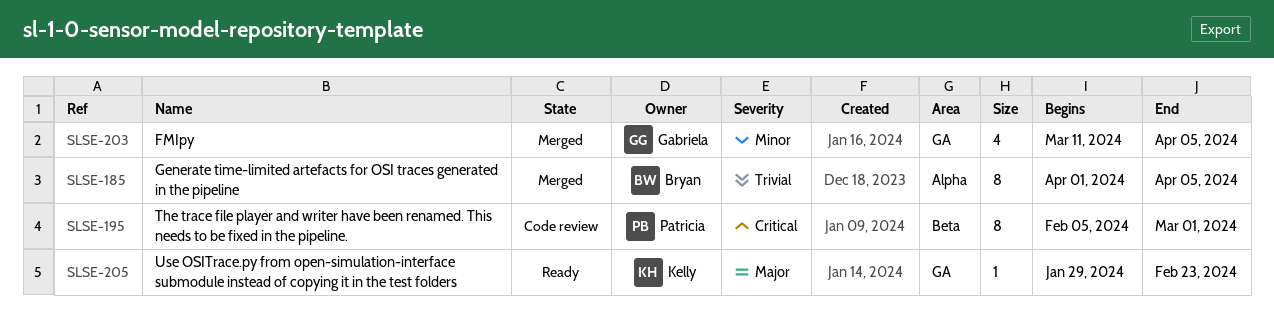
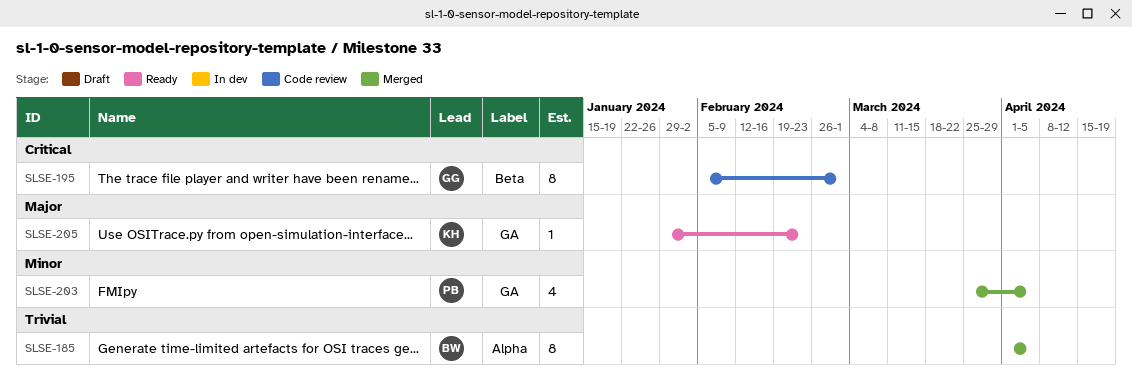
SLSE-195, owner: Patricia -> Gabriela
SLSE-203, owner: Gabriela -> Patricia
SLSE-203, start: Mar 11 -> Mar 25

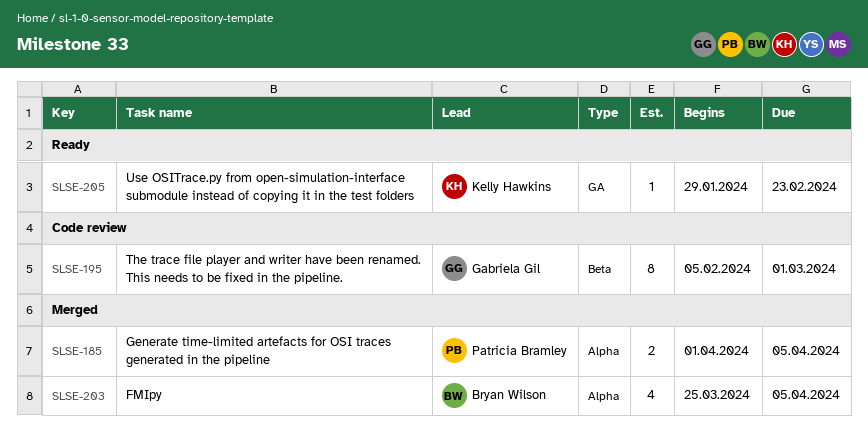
SLSE-185, owner: Bryan Wilson -> Patricia Bramley
SLSE-185, estimate: 8 -> 2
SLSE-203, owner: Patricia Bramley -> Bryan Wilson
SLSE-203, label: GA -> Alpha

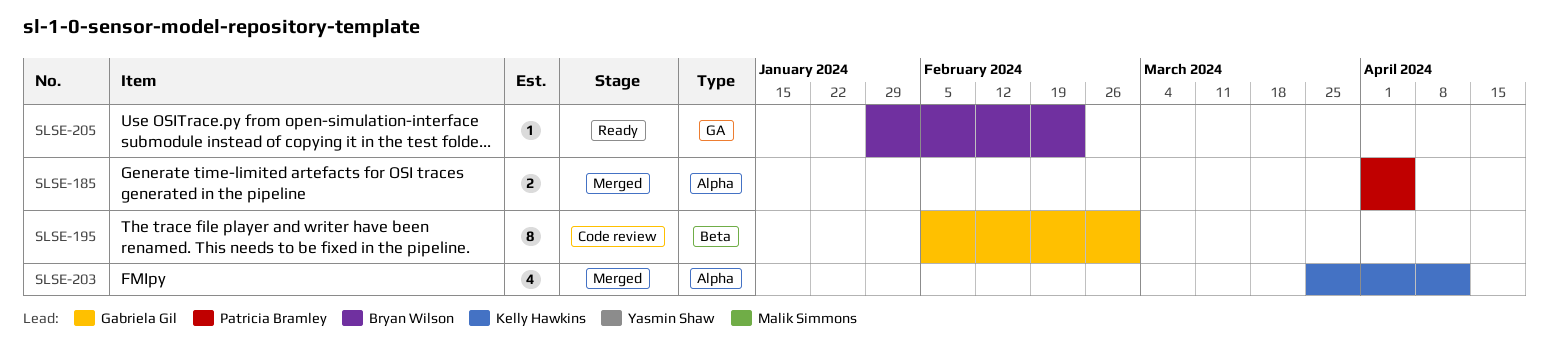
SLSE-203, owner: Bryan Wilson -> Kelly Hawkins
SLSE-203, due: Apr 5 -> Apr 12
SLSE-205, owner: Kelly Hawkins -> Bryan Wilson

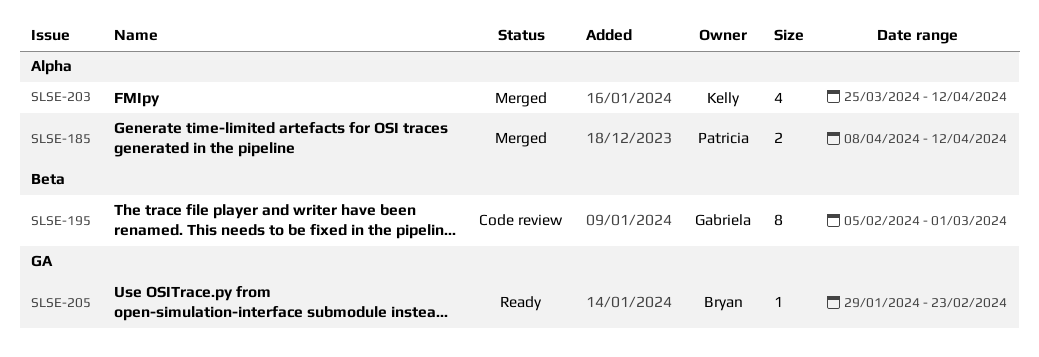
SLSE-185, start: Apr 1 -> Apr 8
SLSE-185, due: Apr 5 -> Apr 12

